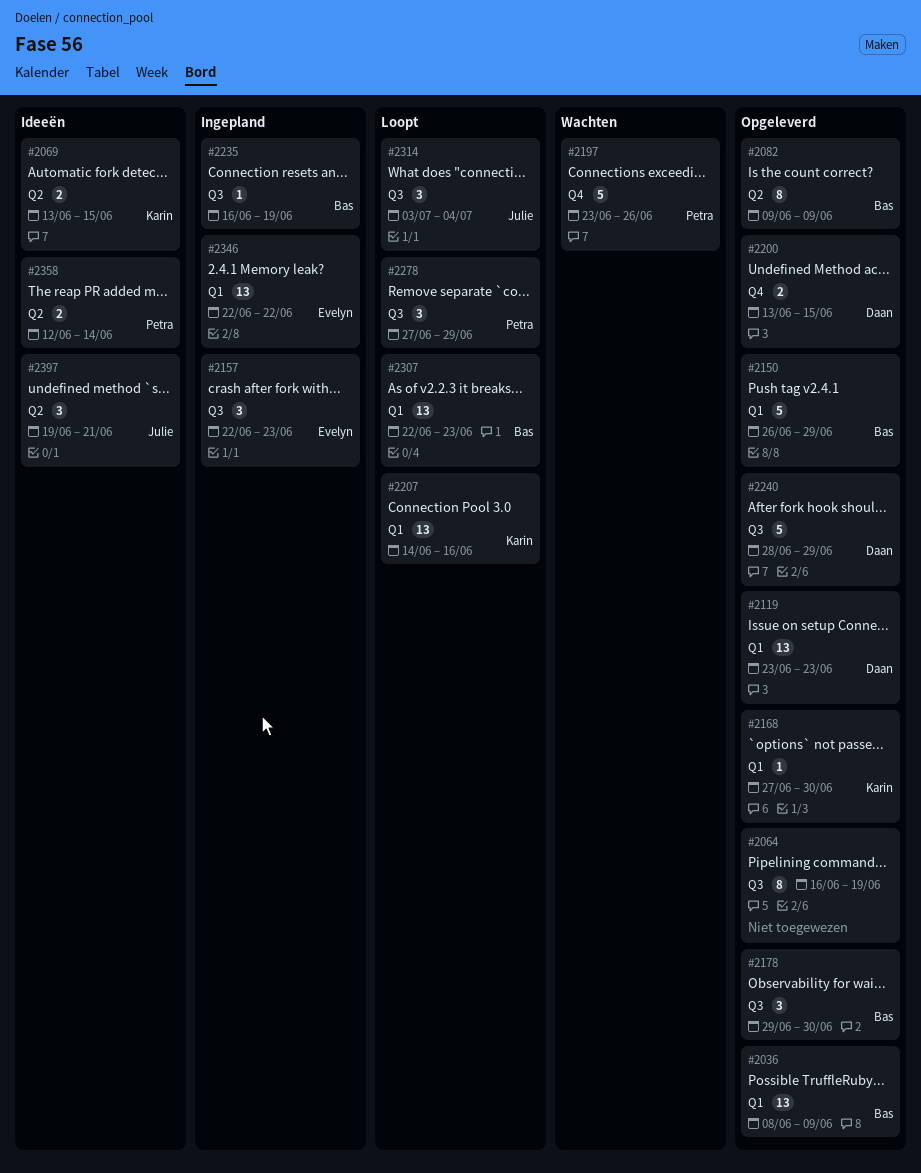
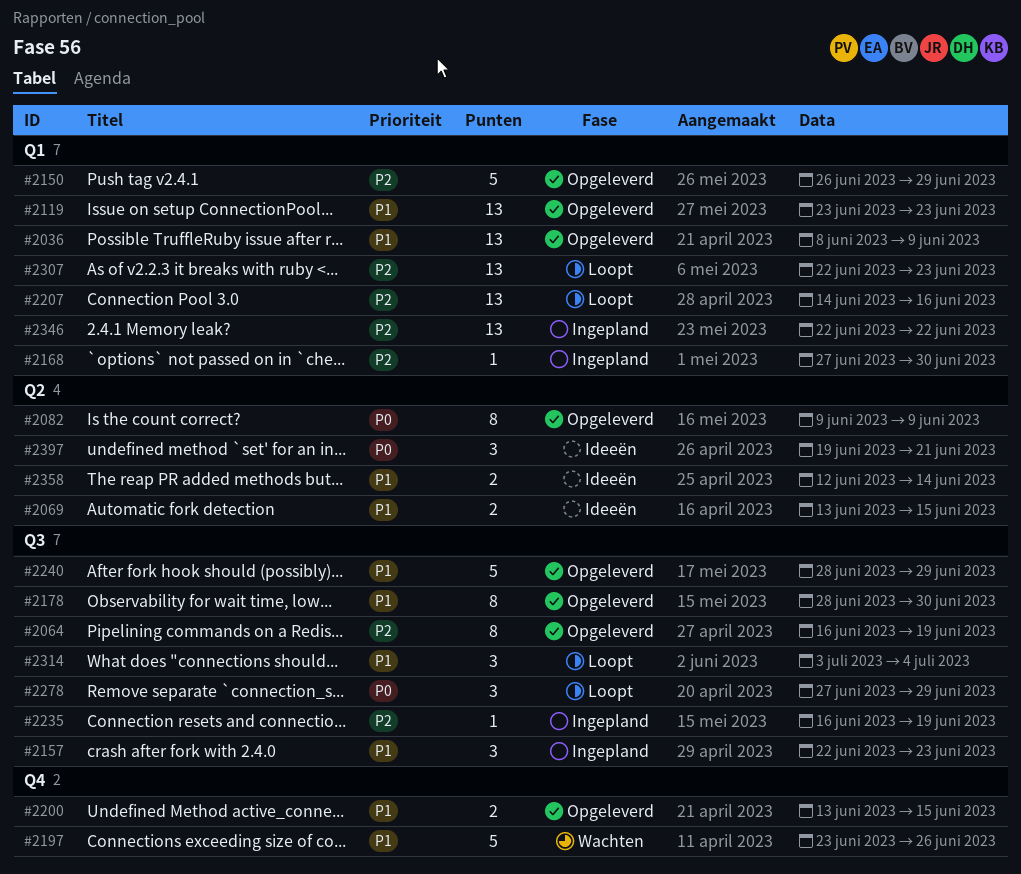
#2168, status: Opgeleverd -> Ingepland
#2178, estimate: 3 -> 8
#2178, start: Jun 29 -> Jun 28

